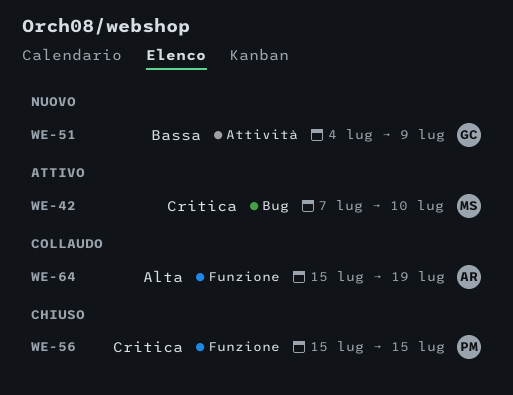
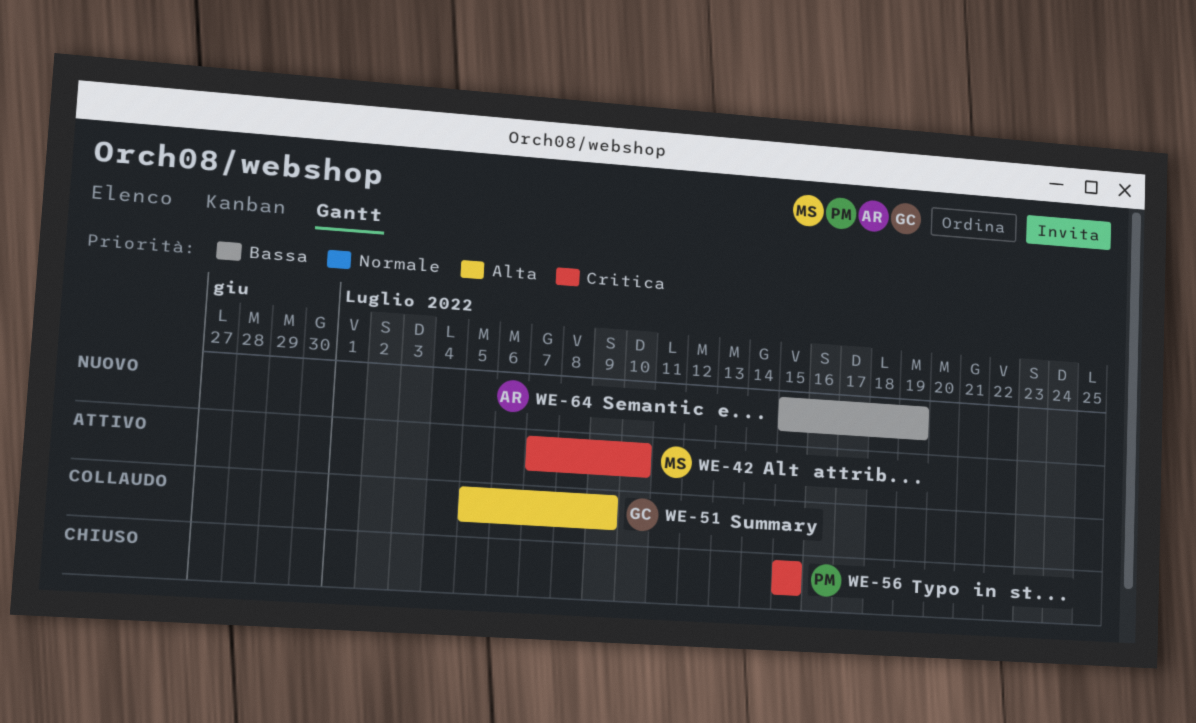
WE-51, status: Nuovo -> Collaudo
WE-51, priority: Bassa -> Alta
WE-51, start: Jul 4 -> Jul 5
WE-64, status: Collaudo -> Nuovo
WE-64, priority: Alta -> Bassa

